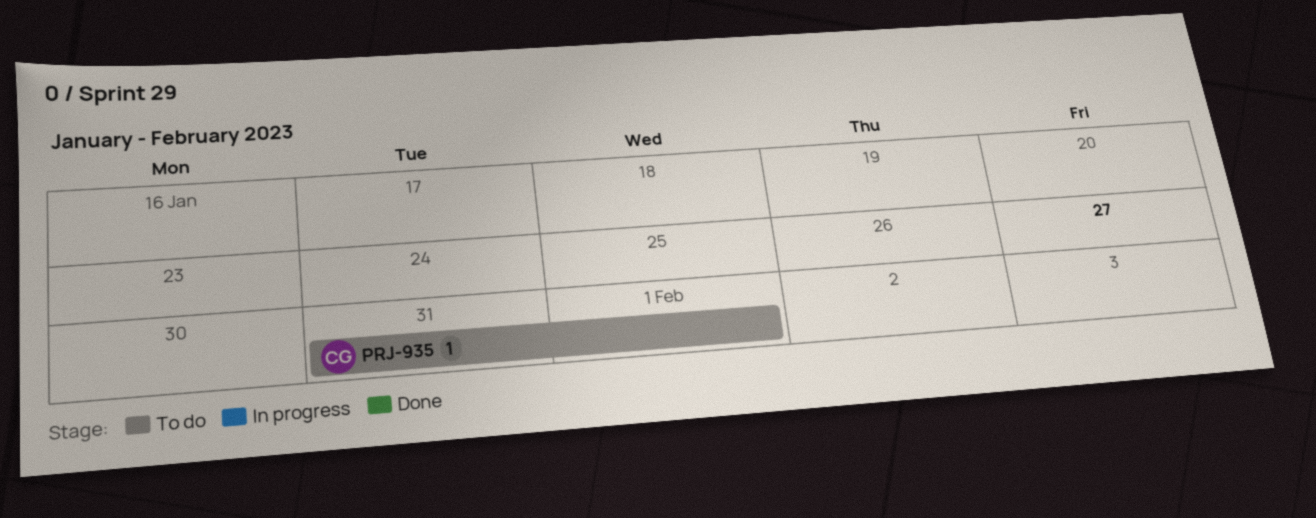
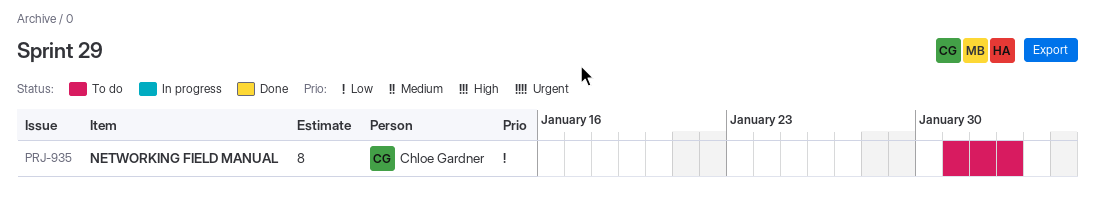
PRJ-935, estimate: 1 -> 8
PRJ-935, due: Feb 1 -> Feb 2

